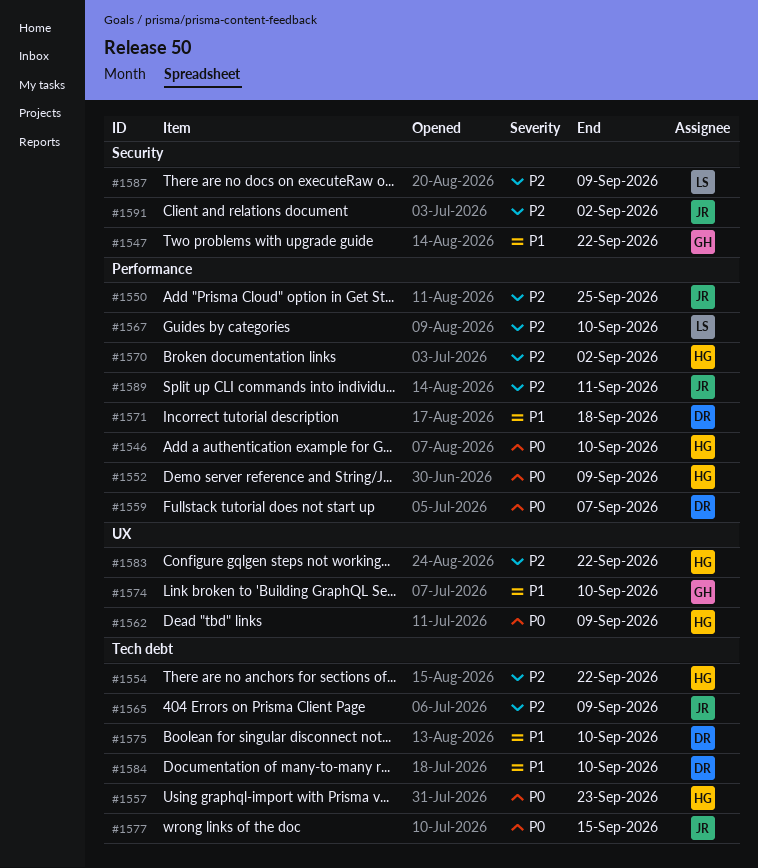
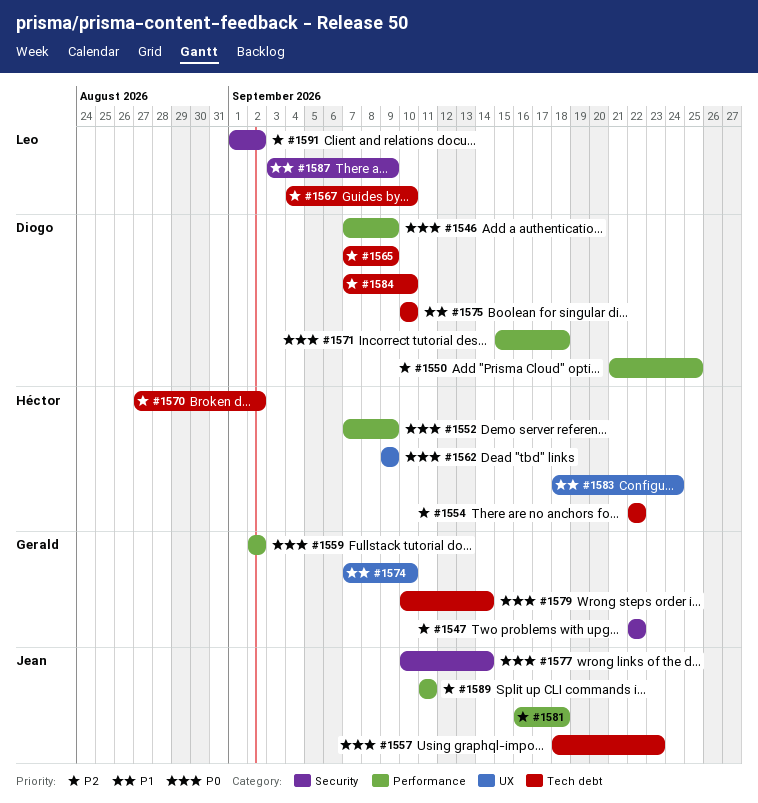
#1546, owner: Héctor -> Diogo
#1546, due: Sep 10 -> Sep 9
#1547, priority: P1 -> P2
#1550, owner: Jean -> Diogo
#1557, owner: Héctor -> Jean
#1559, owner: Diogo -> Gerald
#1559, due: Sep 7 -> Sep 2
#1565, owner: Jean -> Diogo
#1567, label: Performance -> Tech debt
#1570, label: Performance -> Tech debt
#1571, priority: P1 -> P0
#1577, label: Tech debt -> Security
#1577, due: Sep 15 -> Sep 14
#1579: none -> present
#1581: none -> present
#1583, priority: P2 -> P1
#1583, due: Sep 22 -> Sep 24
#1584, priority: P1 -> P2
#1587, priority: P2 -> P1
#1591, owner: Jean -> Leo

